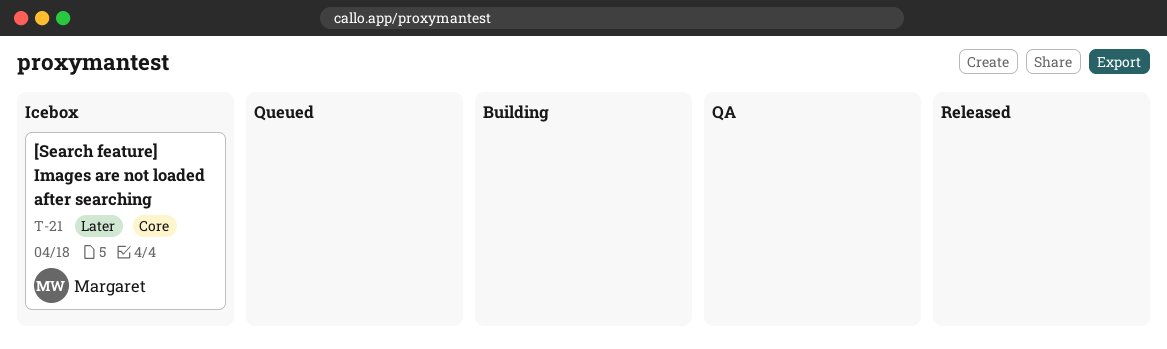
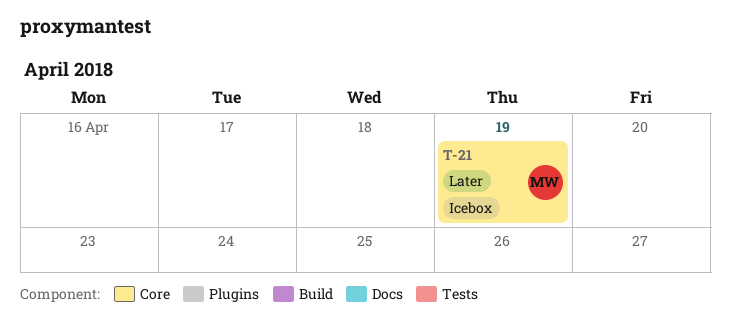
T-21, due: Apr 18 -> Apr 19

